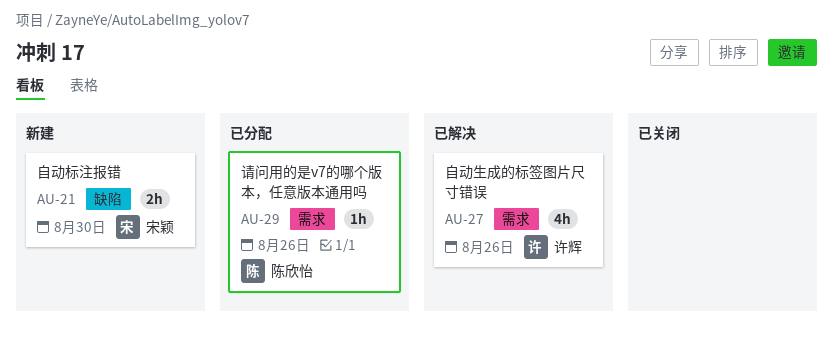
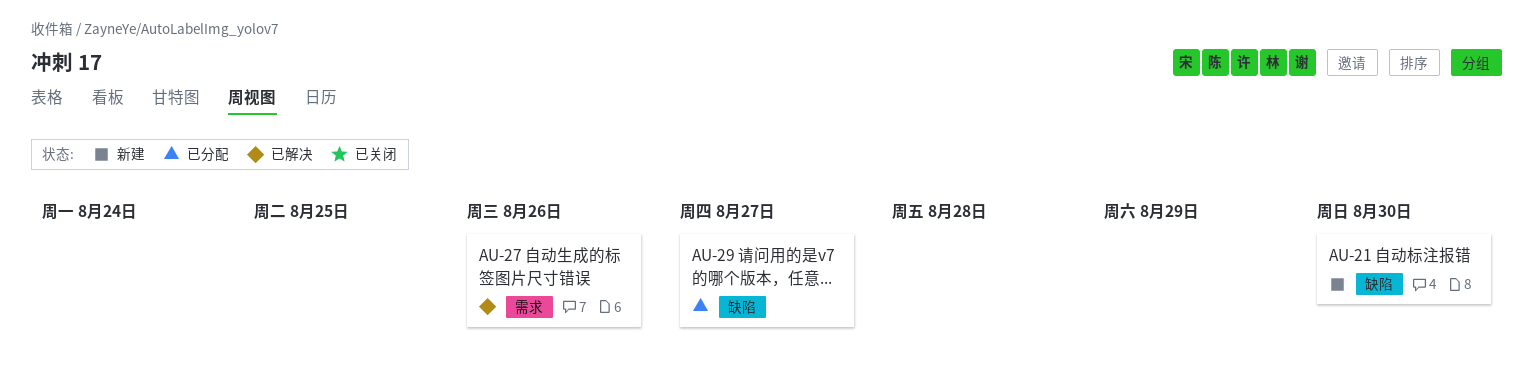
AU-29, label: 需求 -> 缺陷
AU-29, due: Aug 26 -> Aug 27

